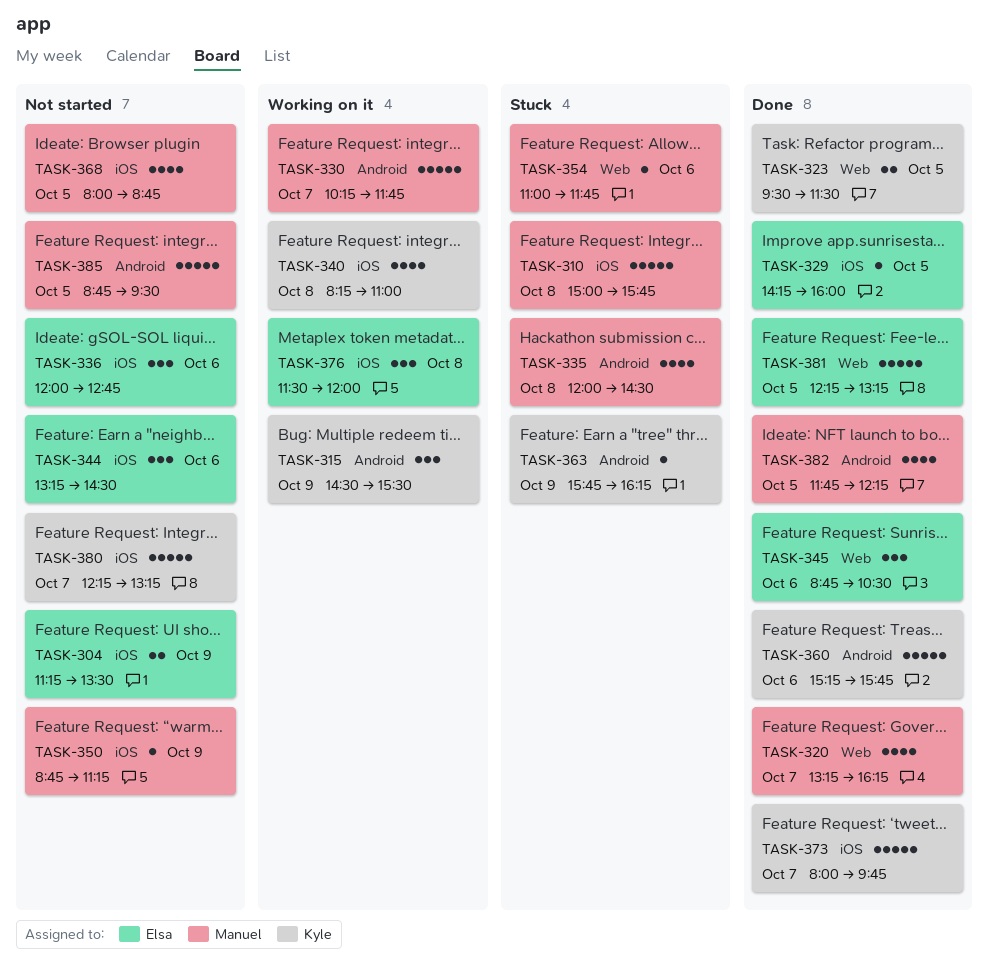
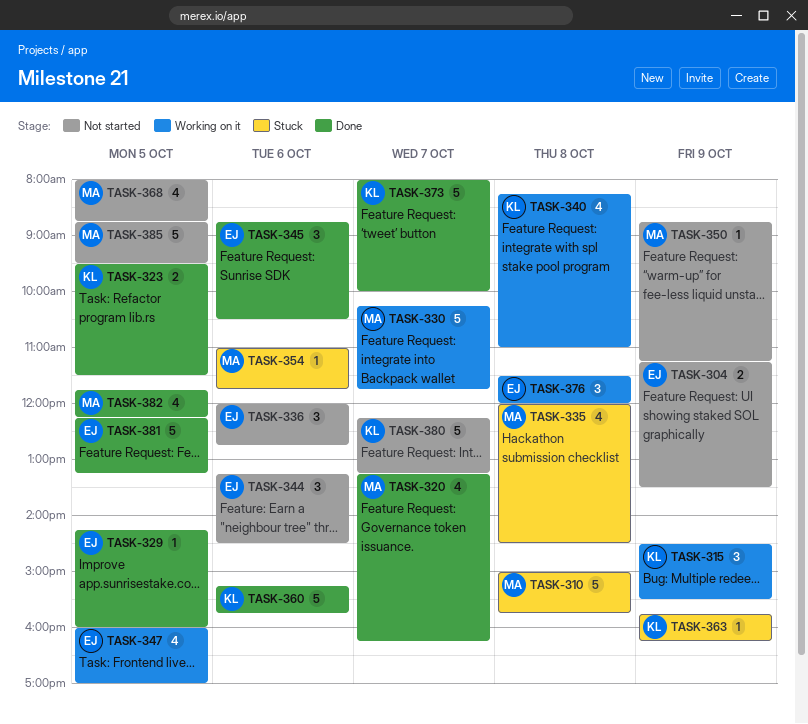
TASK-347: none -> present
TASK-373, ends: 09:45 -> 10:00

